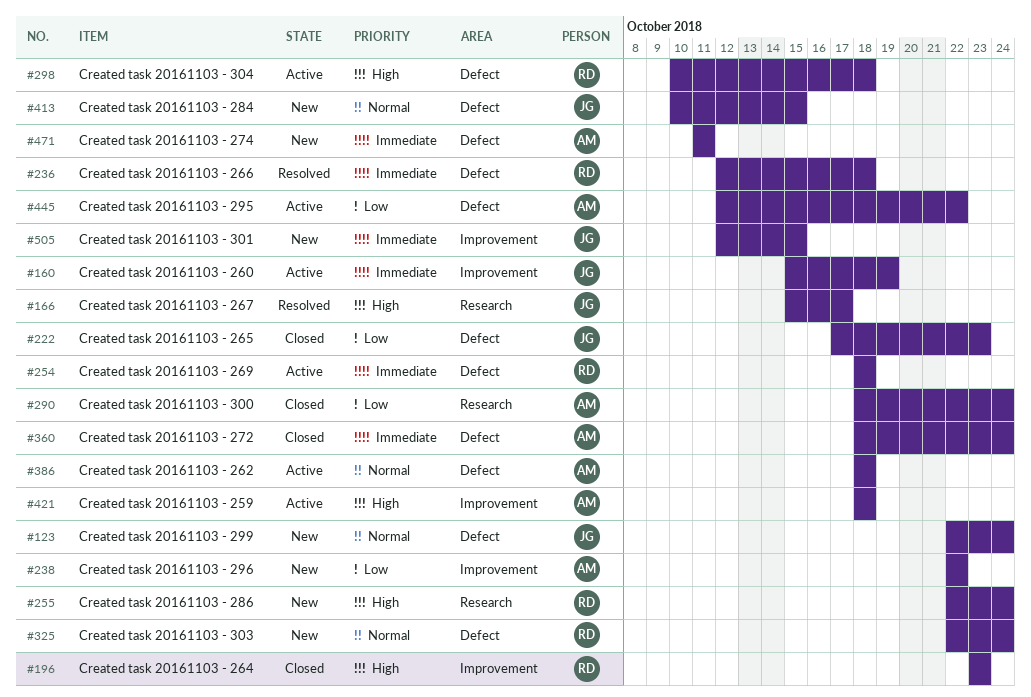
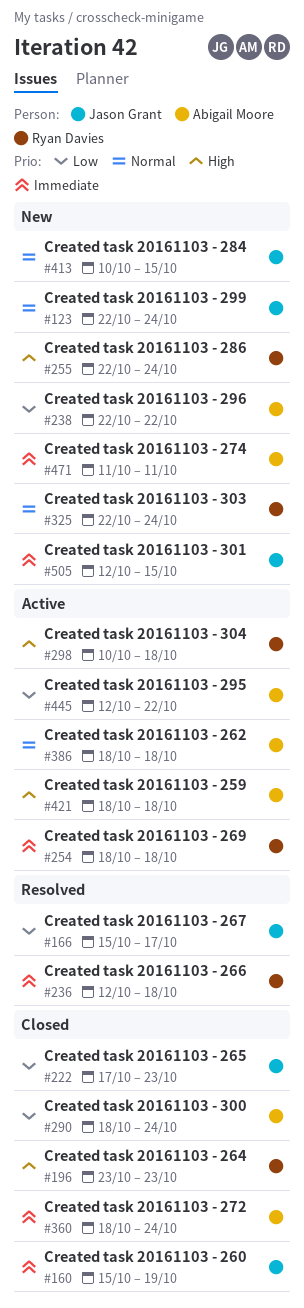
#160, status: Active -> Closed
#166, priority: High -> Low

